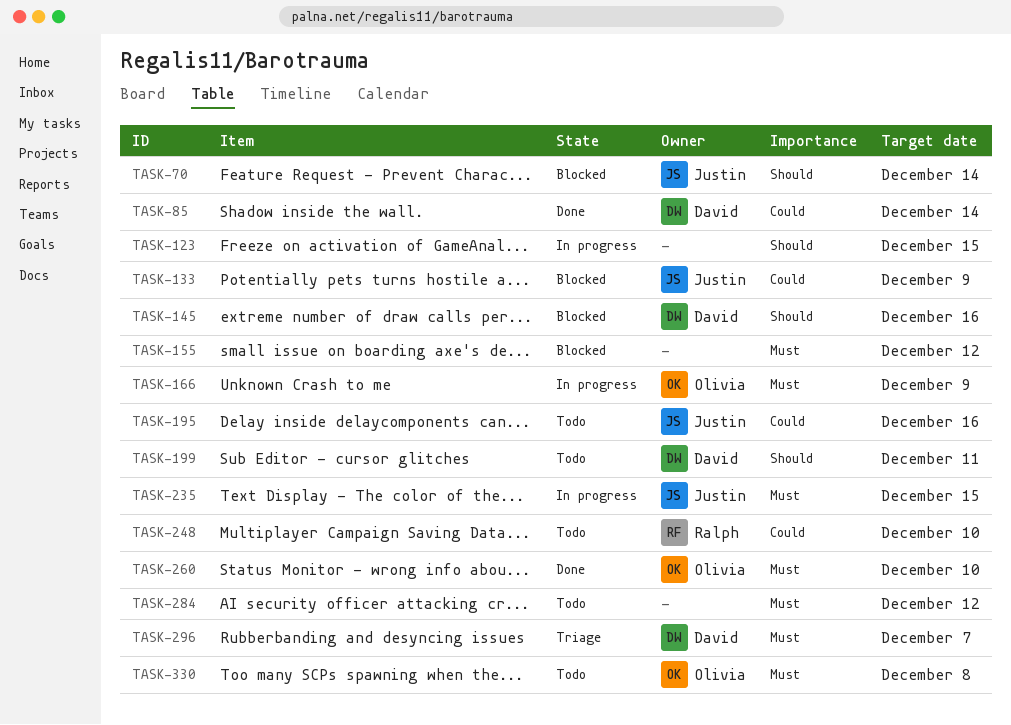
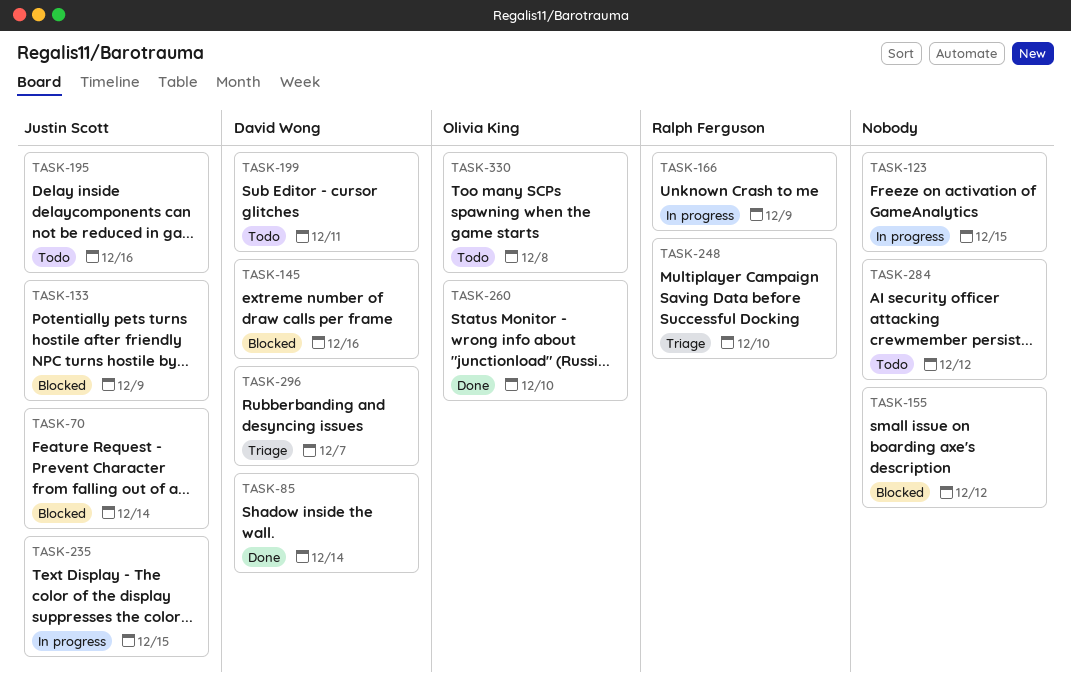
TASK-166, owner: Olivia King -> Ralph Ferguson
TASK-248, status: Todo -> Triage

